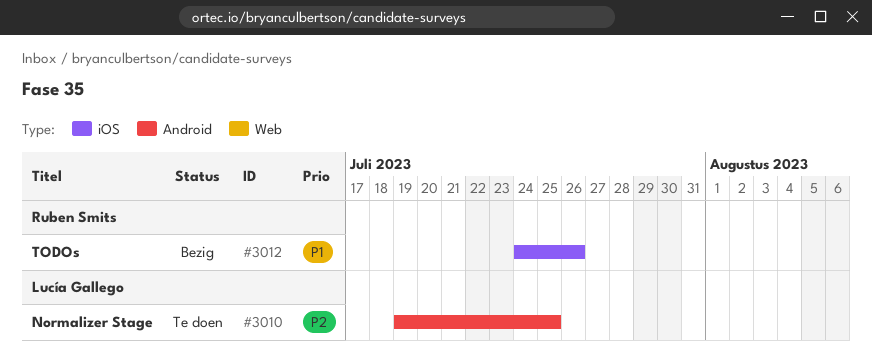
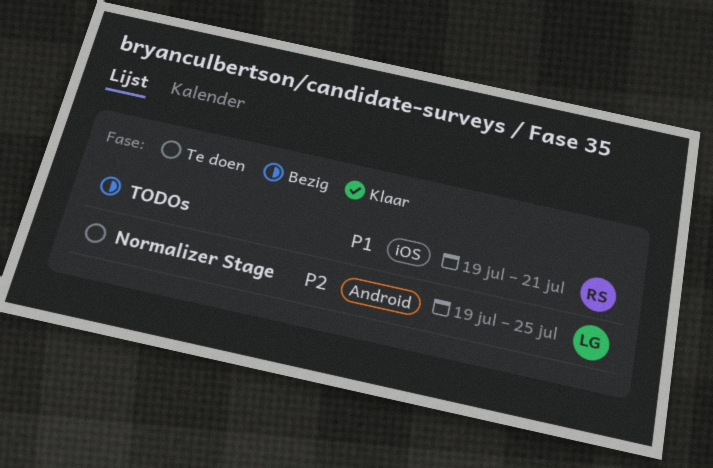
TODOs, start: Jul 24 -> Jul 19
TODOs, due: Jul 26 -> Jul 21

